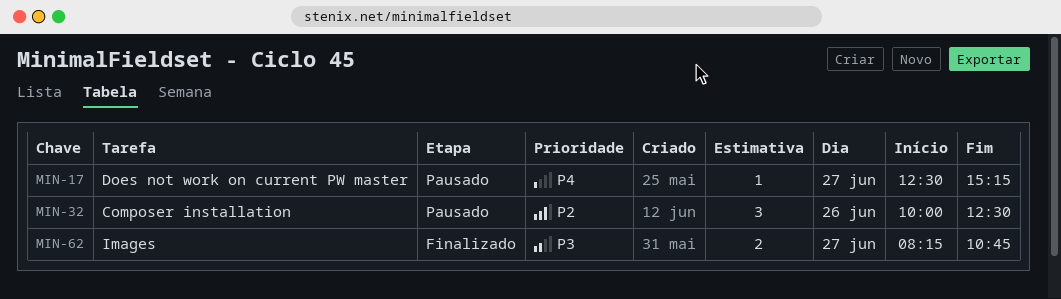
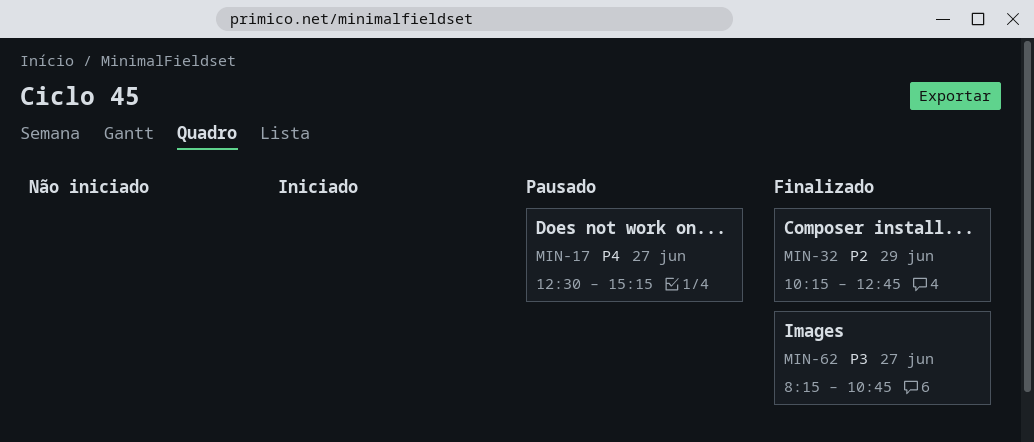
MIN-32, status: Pausado -> Finalizado
MIN-32, day: Jun 26 -> Jun 29
MIN-32, begins: 10:00 -> 10:15
MIN-32, ends: 12:30 -> 12:45

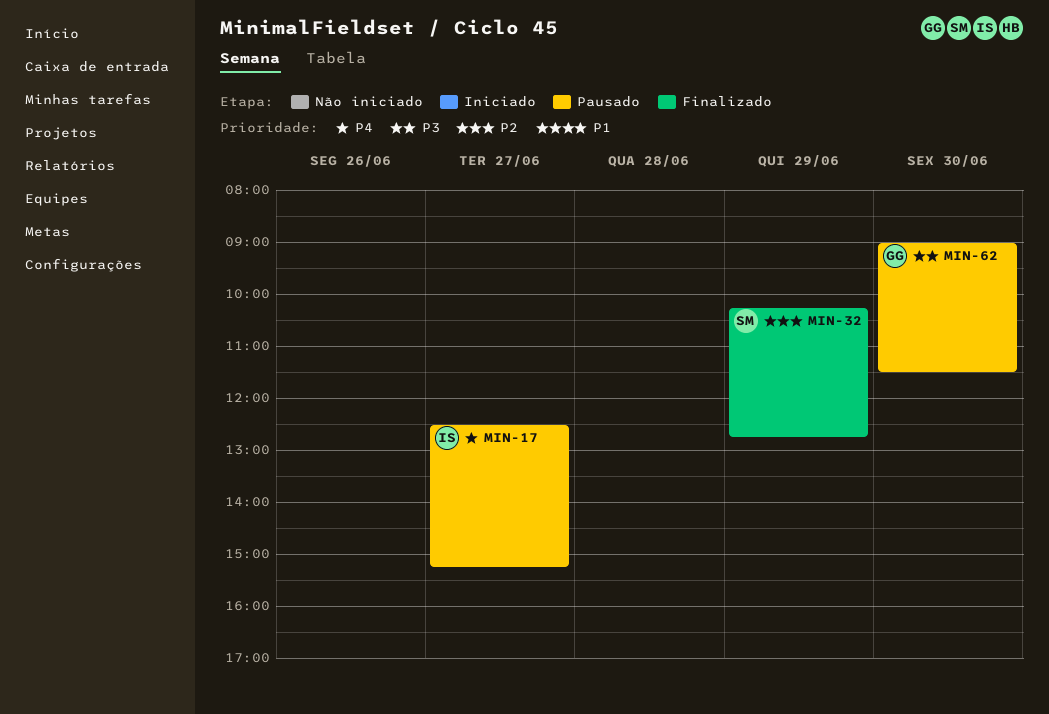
MIN-62, status: Finalizado -> Pausado
MIN-62, day: Jun 27 -> Jun 30
MIN-62, begins: 08:15 -> 09:00
MIN-62, ends: 10:45 -> 11:30

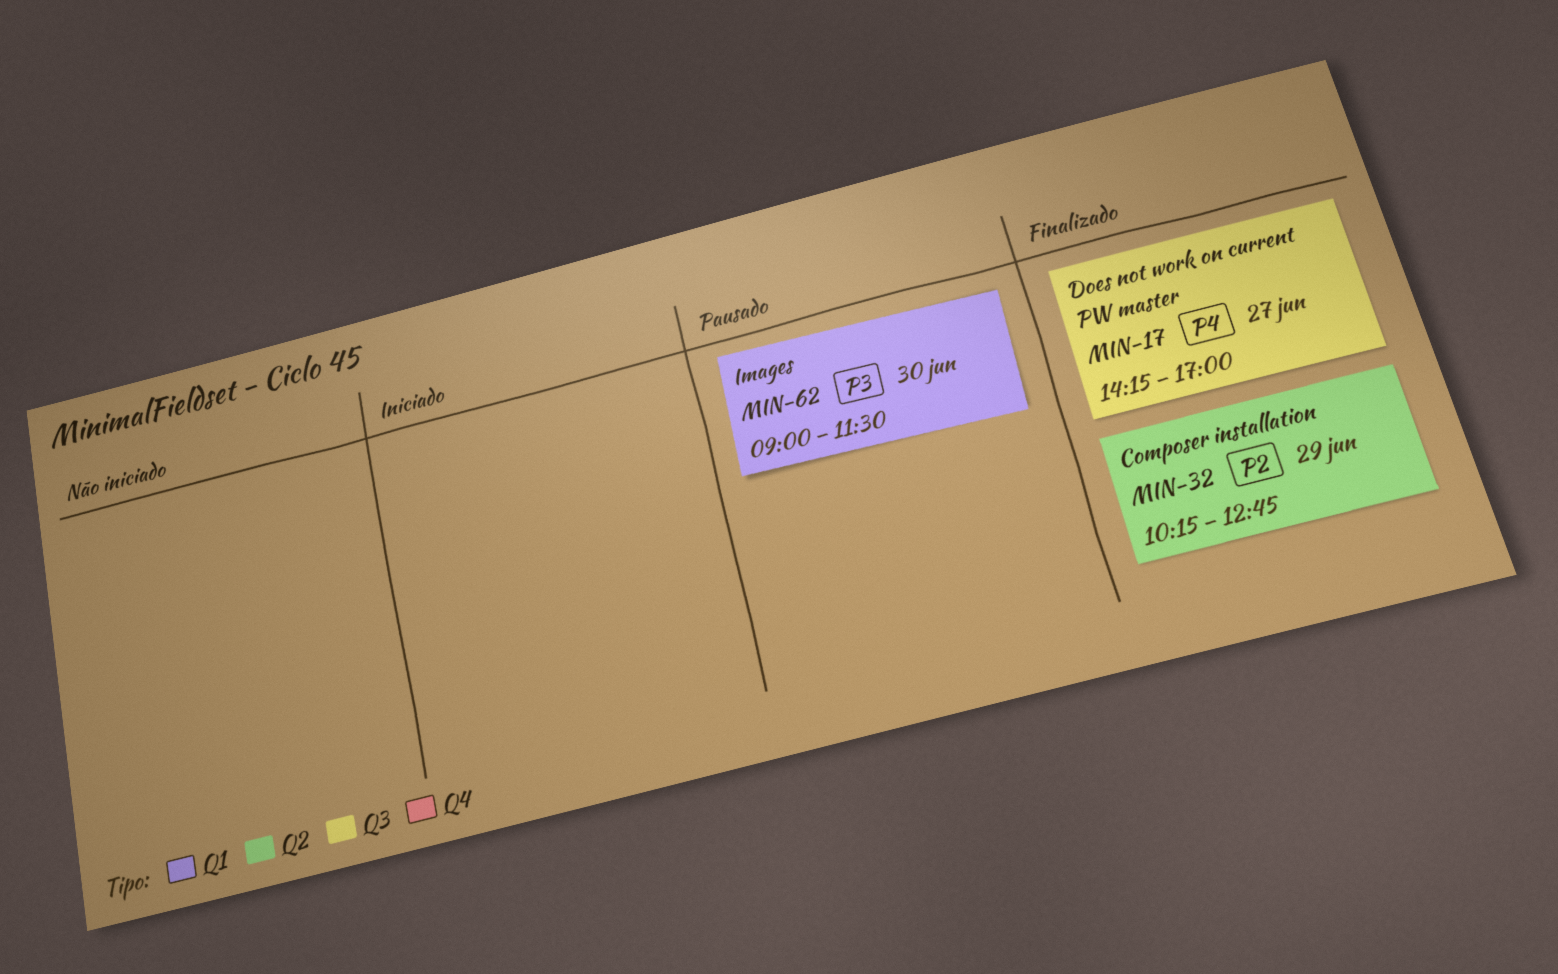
MIN-17, status: Pausado -> Finalizado
MIN-17, begins: 12:30 -> 14:15
MIN-17, ends: 15:15 -> 17:00

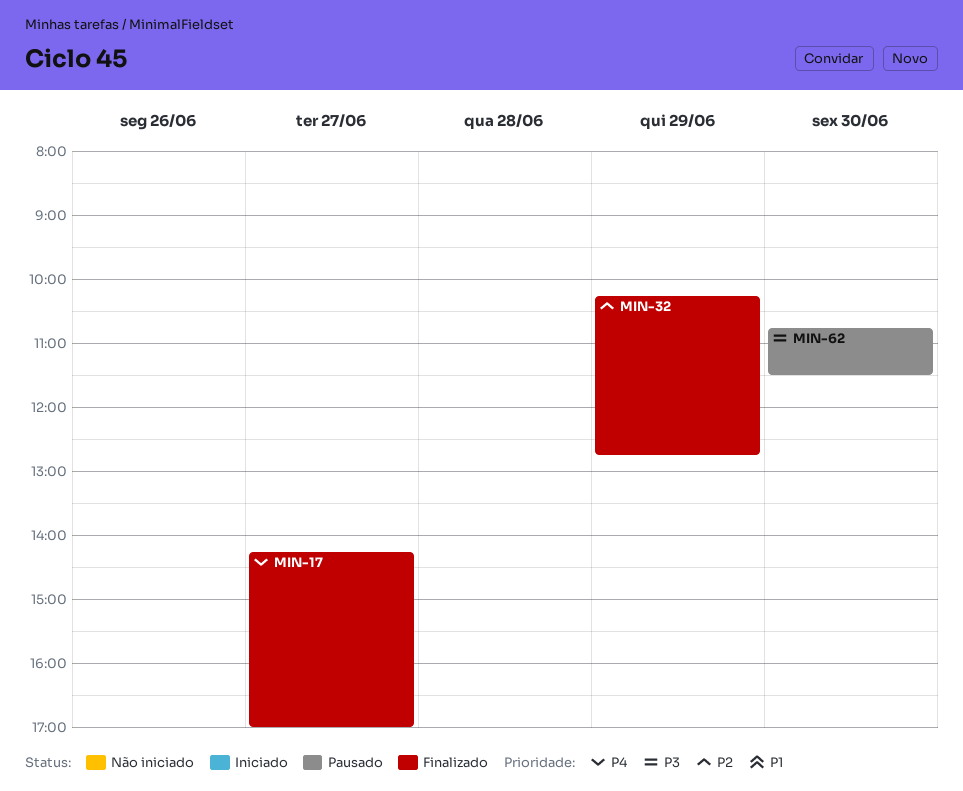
MIN-62, begins: 09:00 -> 10:45

